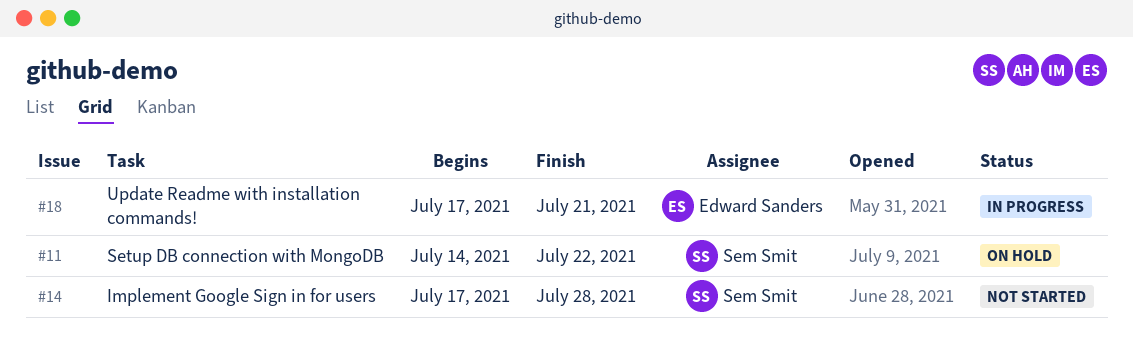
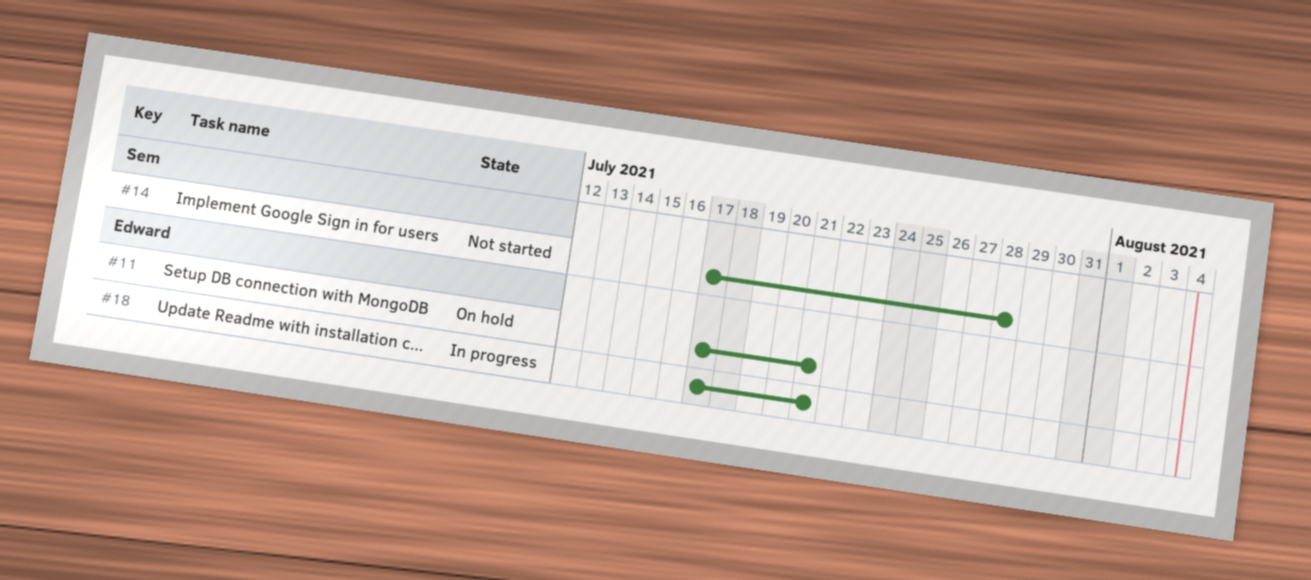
#11, owner: Sem Smit -> Edward Sanders
#11, start: Jul 14 -> Jul 17
#11, due: Jul 22 -> Jul 21

